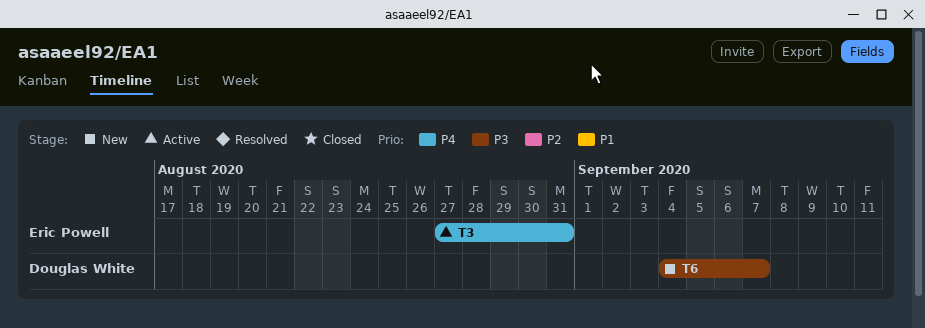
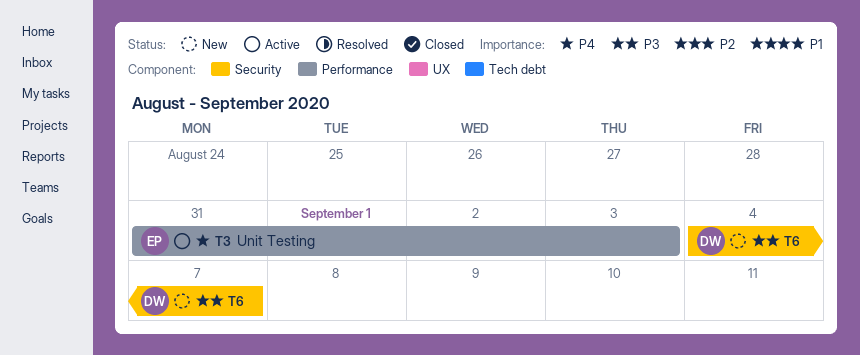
T3, start: Aug 27 -> Aug 31
T3, due: Aug 31 -> Sep 3

